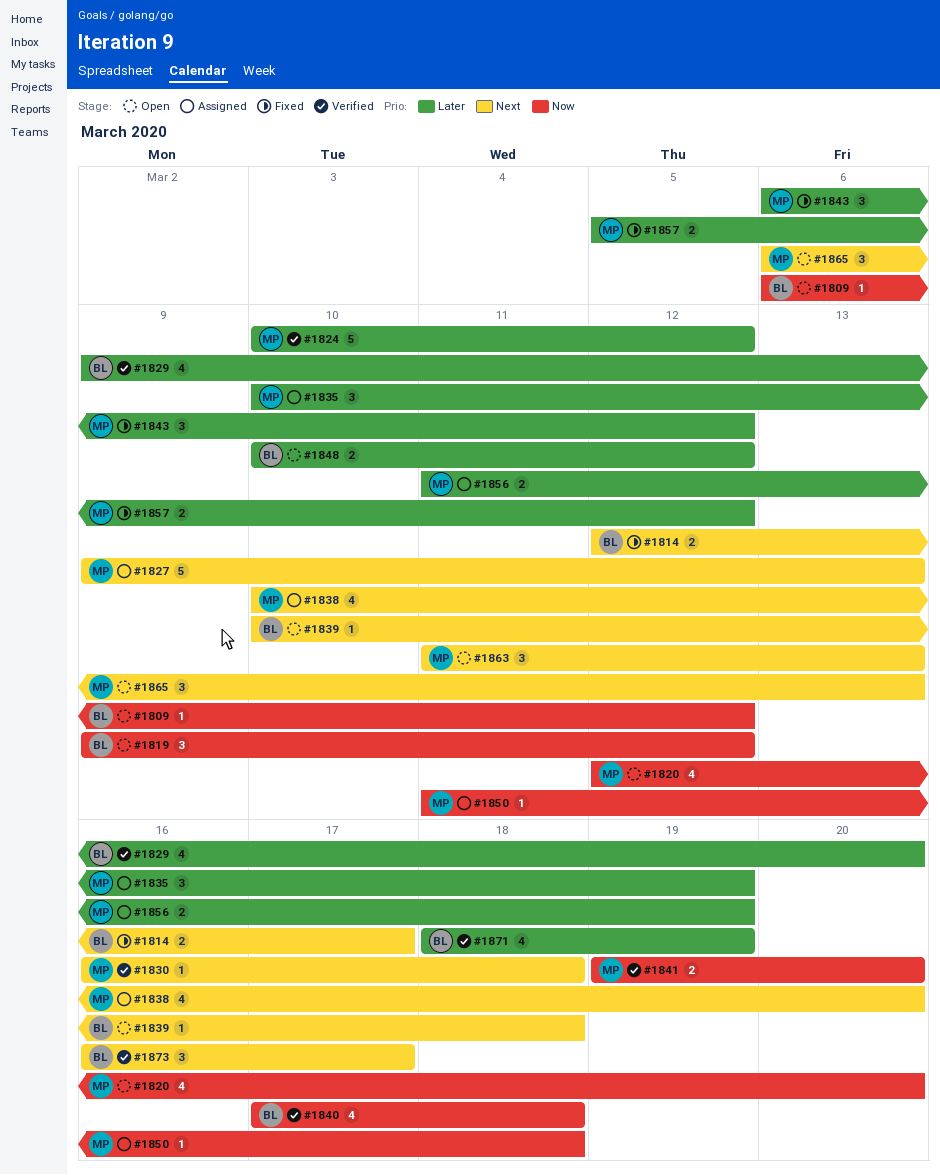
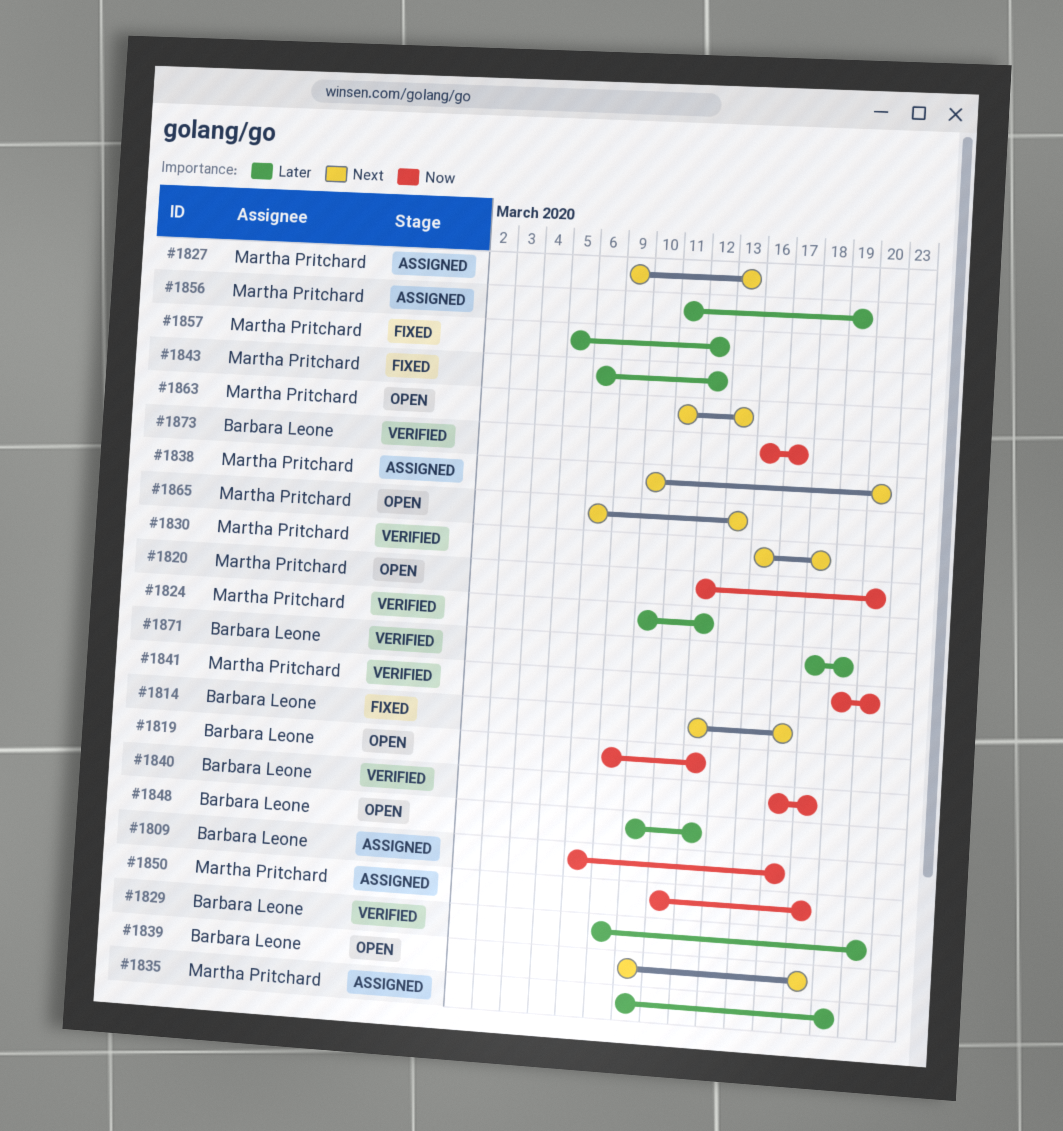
#1809, status: Open -> Assigned
#1809, due: Mar 12 -> Mar 17
#1873, priority: Next -> Now

